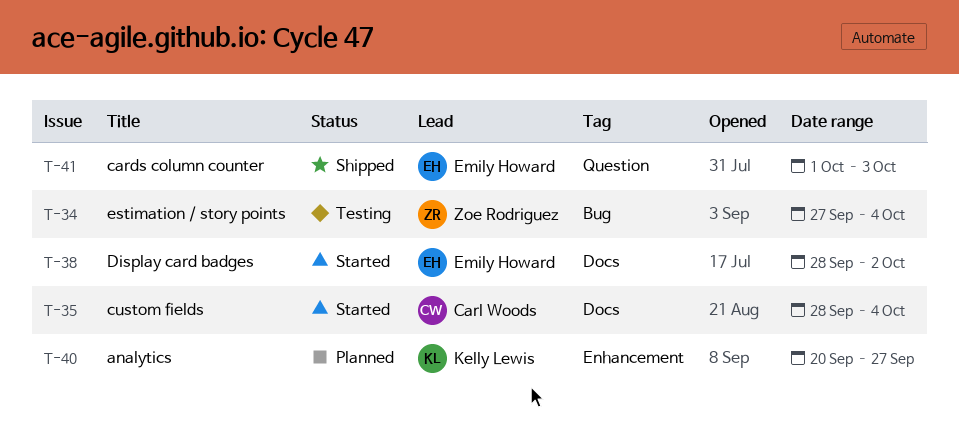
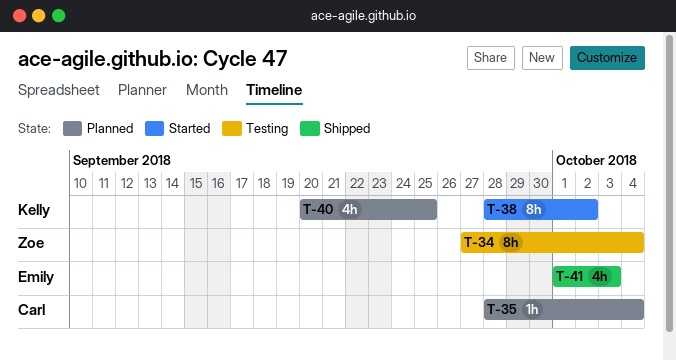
T-35, status: Started -> Planned
T-38, owner: Emily Howard -> Kelly Lewis
T-40, due: Sep 27 -> Sep 25

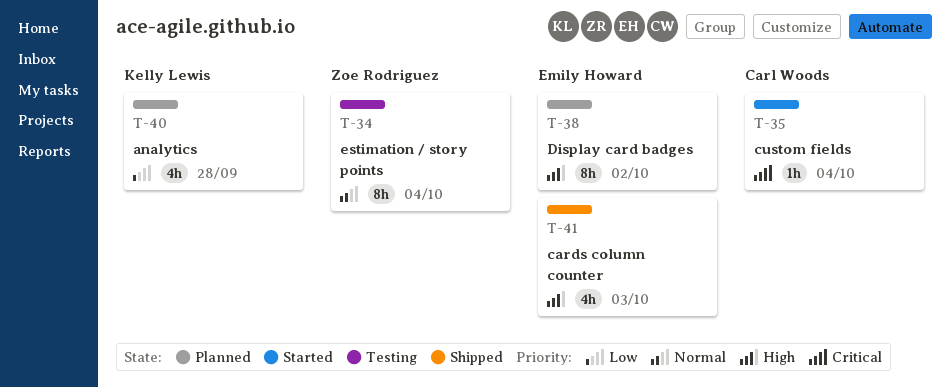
T-35, status: Planned -> Started
T-38, status: Started -> Planned
T-38, owner: Kelly Lewis -> Emily Howard
T-40, due: Sep 25 -> Sep 28

